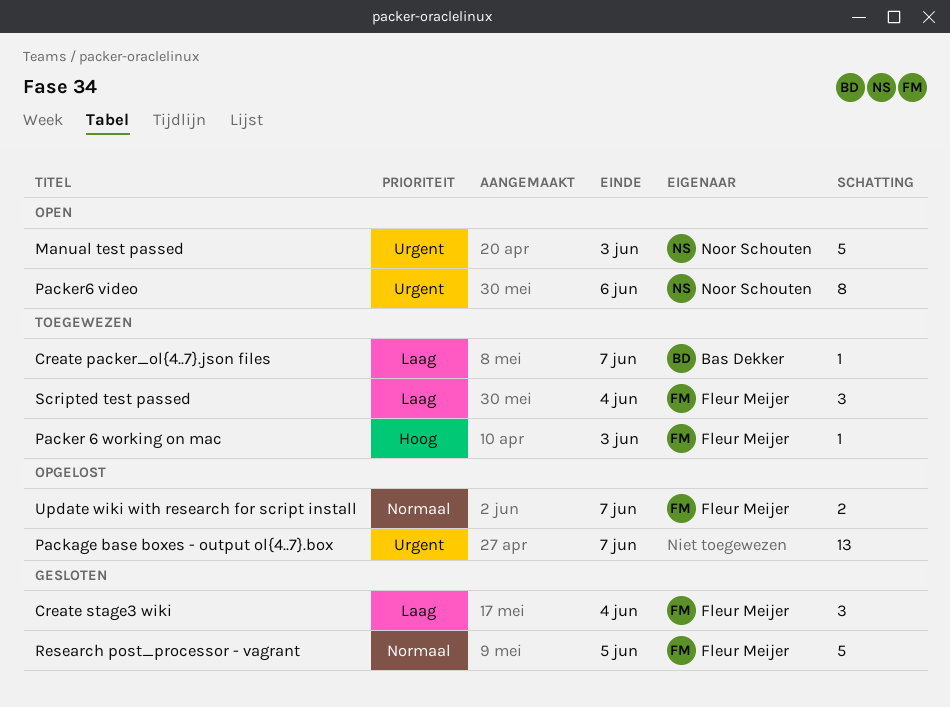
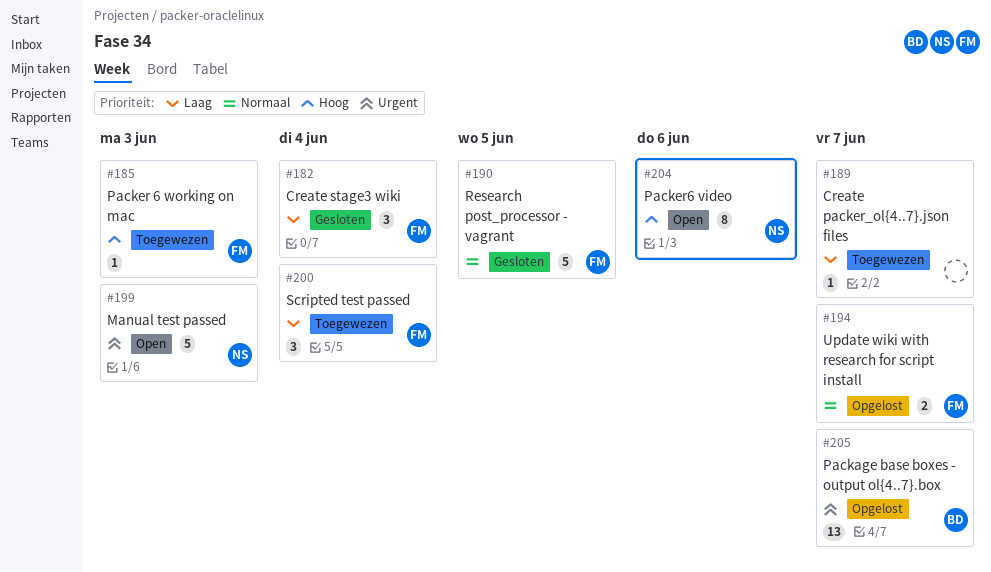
Create packer_ol{4..7}.json files, owner: Bas Dekker -> none
Package base boxes - output ol{4..7}.box, owner: none -> Bas Dekker
Packer6 video, priority: Urgent -> Hoog

